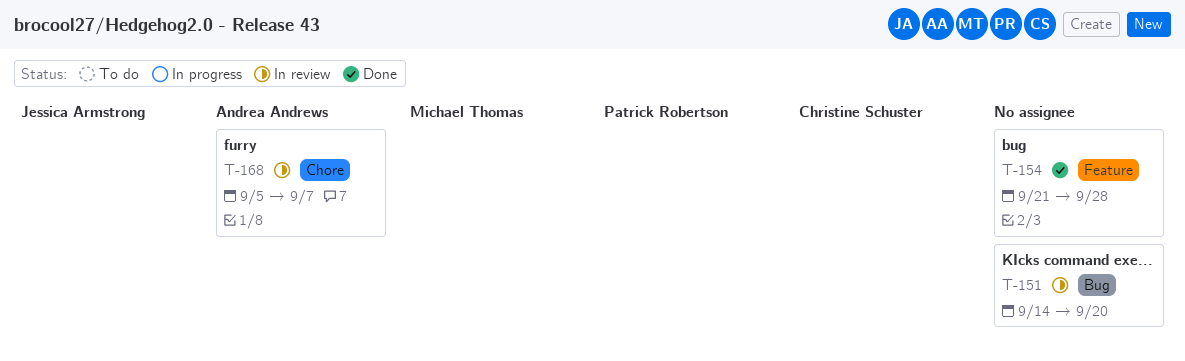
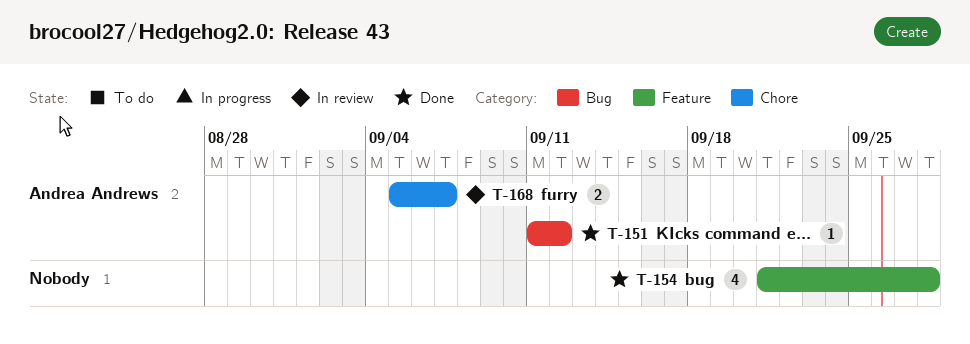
T-151, status: In review -> Done
T-151, owner: none -> Andrea Andrews
T-151, start: Sep 14 -> Sep 11
T-151, due: Sep 20 -> Sep 12

